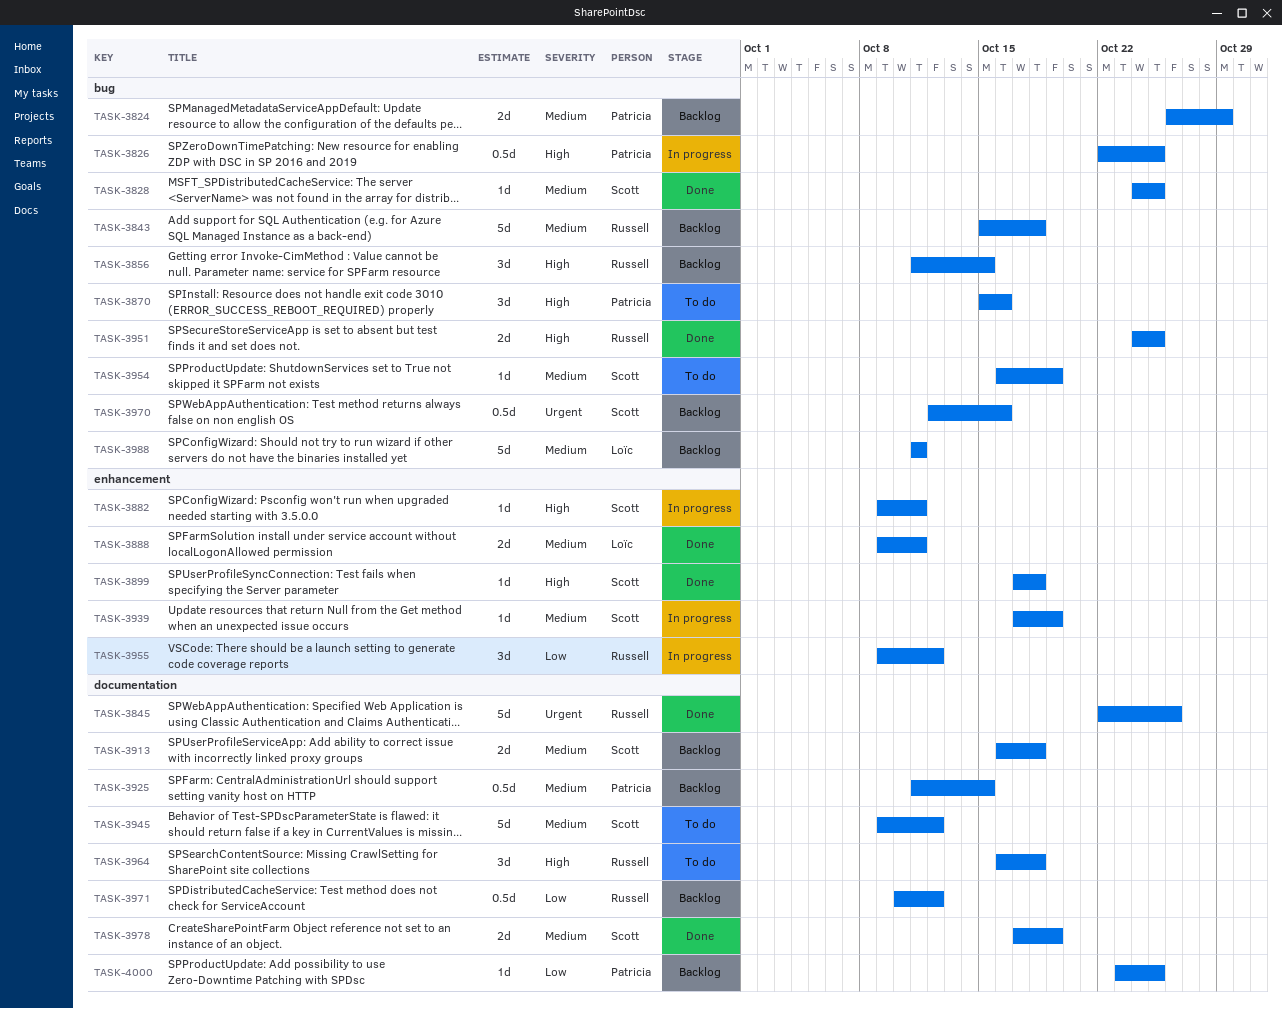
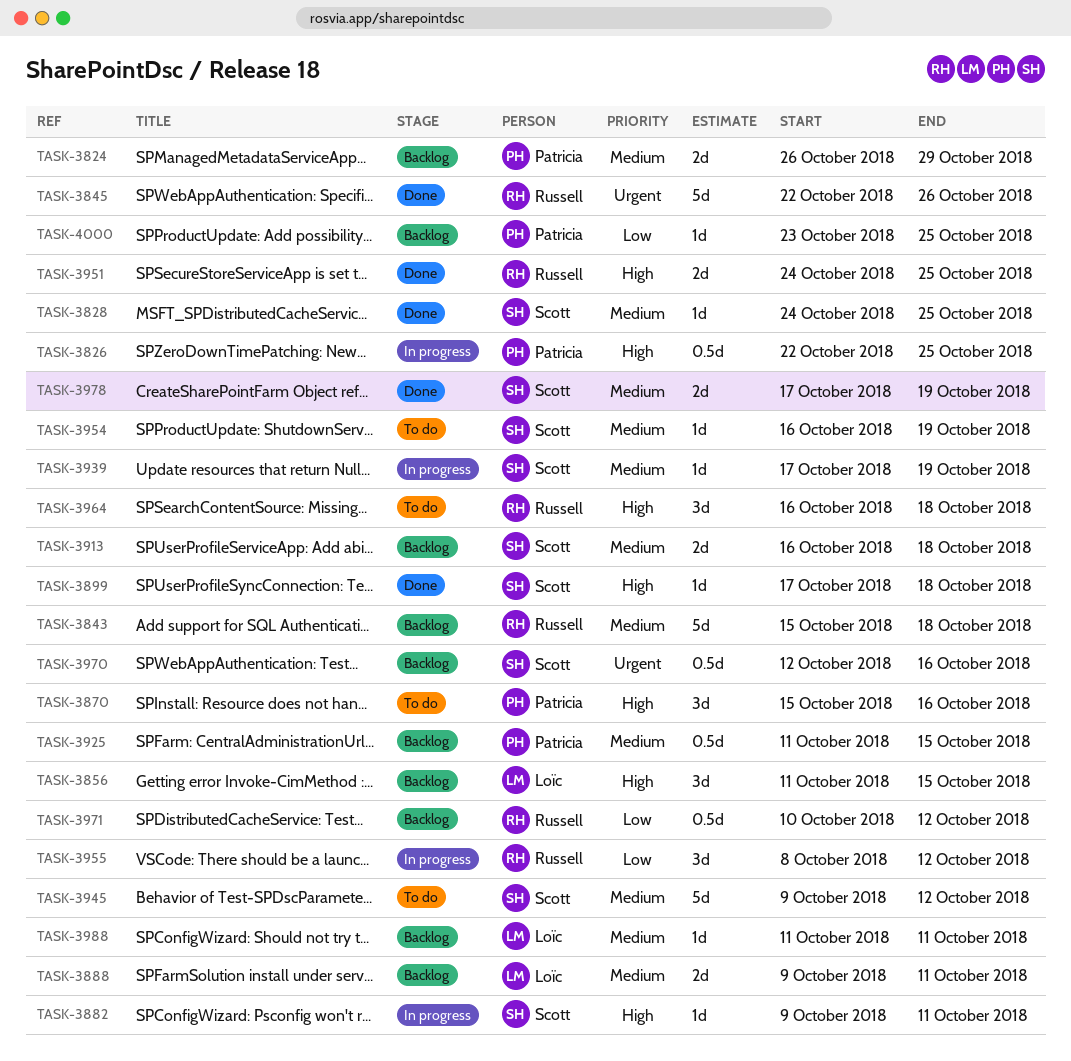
TASK-3856, owner: Russell -> Loïc
TASK-3888, status: Done -> Backlog
TASK-3955, start: Oct 9 -> Oct 8
TASK-3988, estimate: 5d -> 1d

